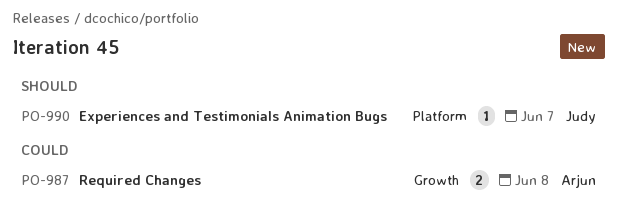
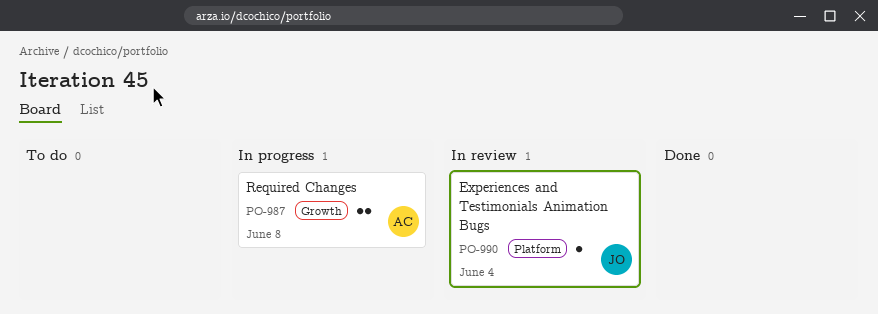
PO-990, due: Jun 7 -> Jun 4

